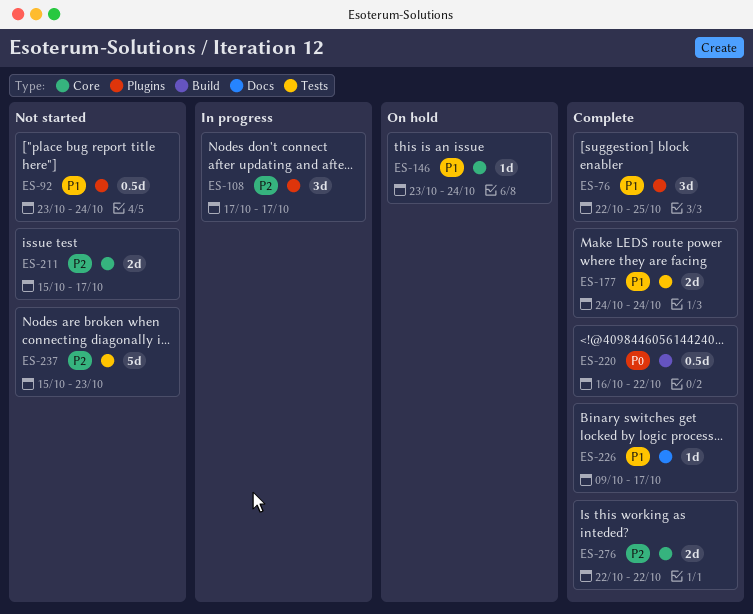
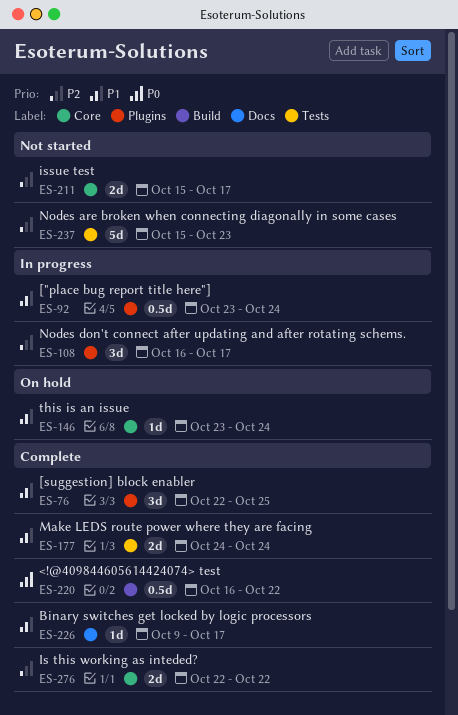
ES-92, status: Not started -> In progress
ES-108, start: Oct 17 -> Oct 16

